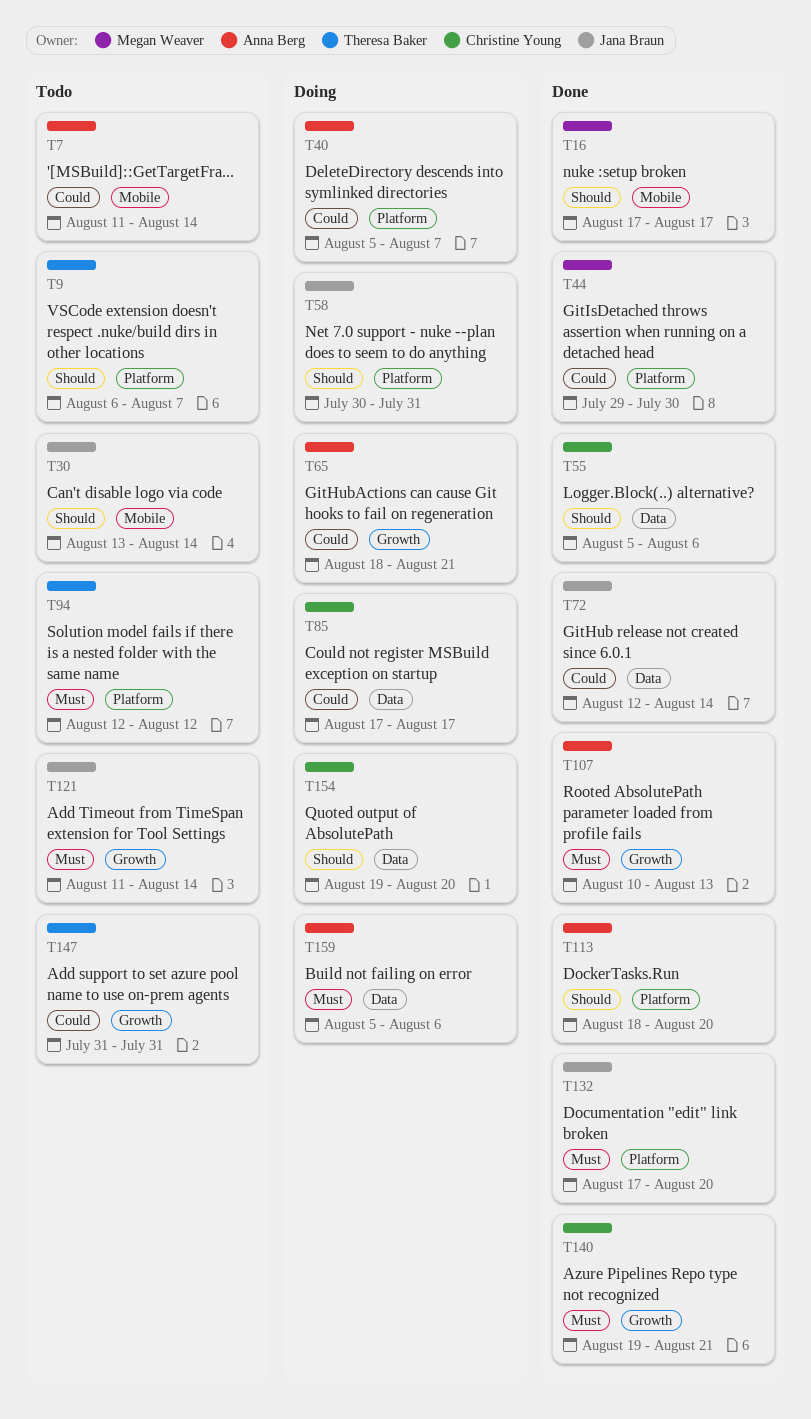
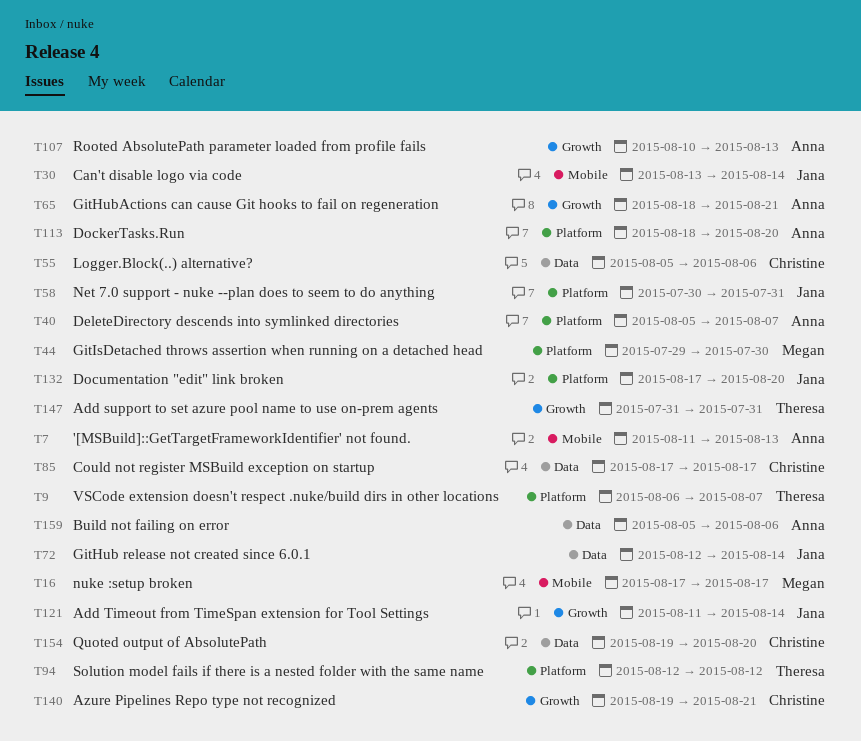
T7, due: Aug 14 -> Aug 13

